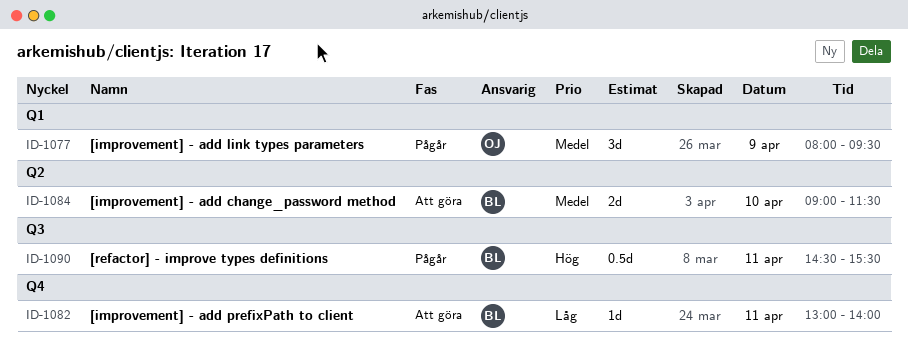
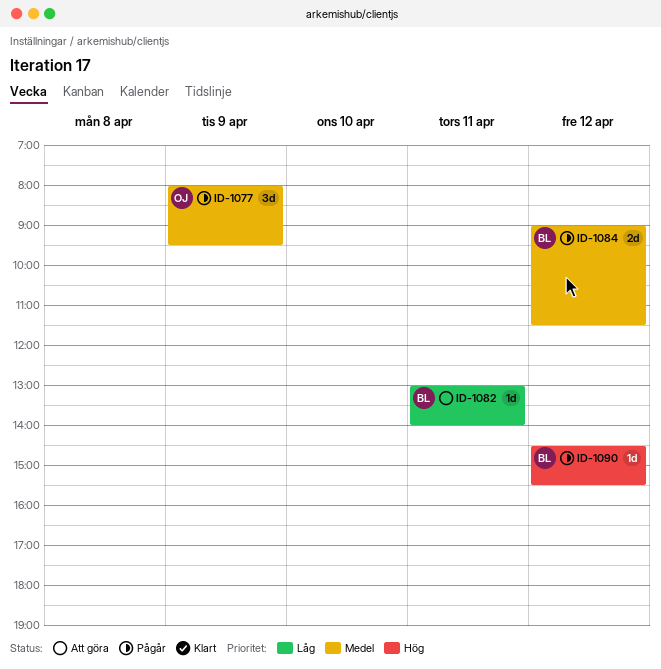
ID-1084, status: Att göra -> Pågår
ID-1084, day: Apr 10 -> Apr 12
ID-1090, estimate: 0.5d -> 1d
ID-1090, day: Apr 11 -> Apr 12

